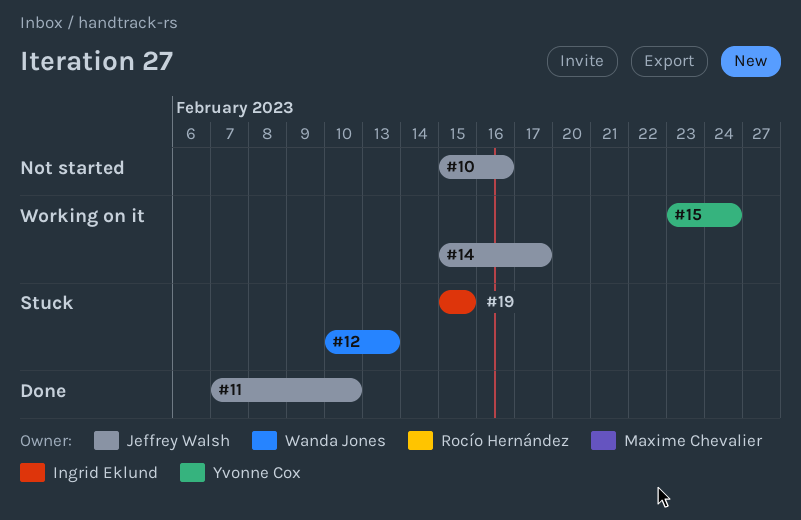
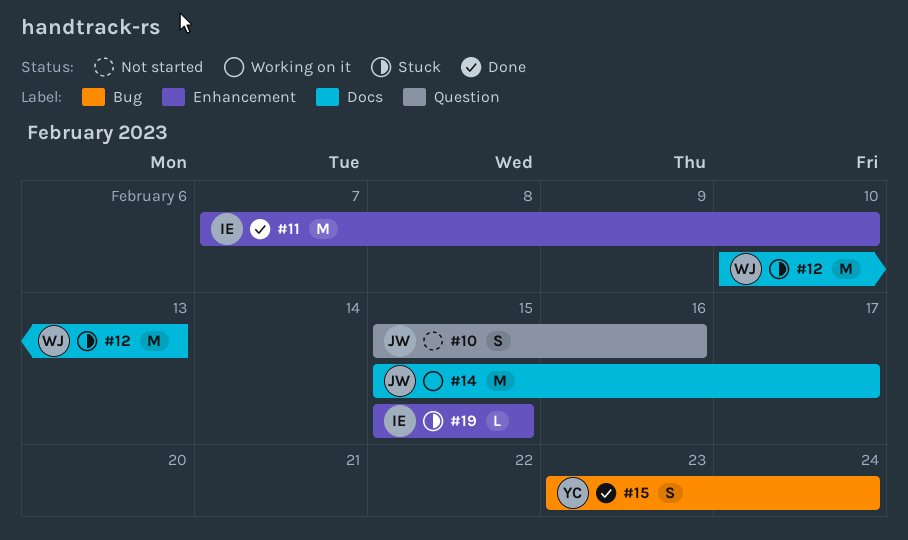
#11, owner: Jeffrey Walsh -> Ingrid Eklund
#15, status: Working on it -> Done

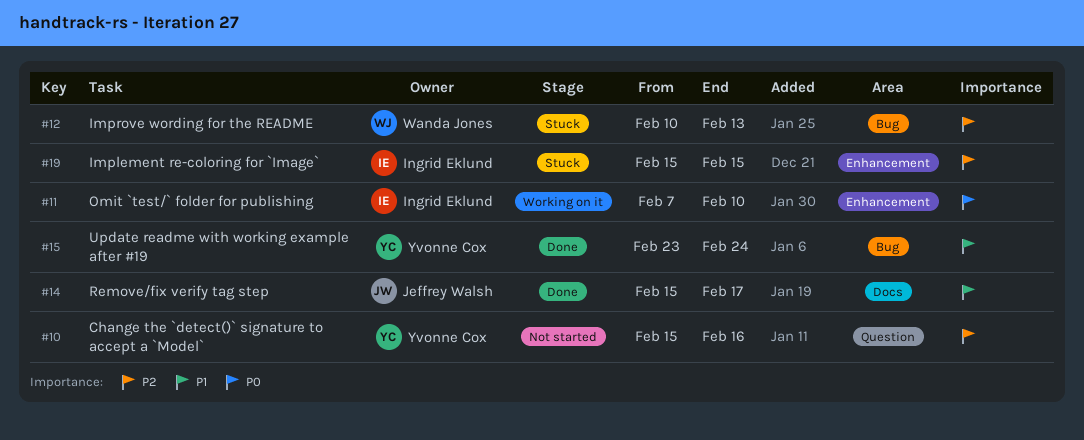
#10, owner: Jeffrey Walsh -> Yvonne Cox
#11, status: Done -> Working on it
#12, label: Docs -> Bug
#14, status: Working on it -> Done

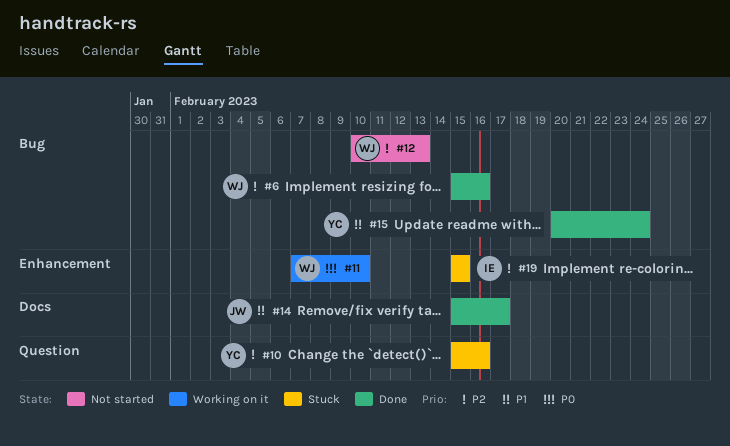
#6: none -> present
#10, status: Not started -> Stuck
#11, owner: Ingrid Eklund -> Wanda Jones
#12, status: Stuck -> Not started
#15, start: Feb 23 -> Feb 20

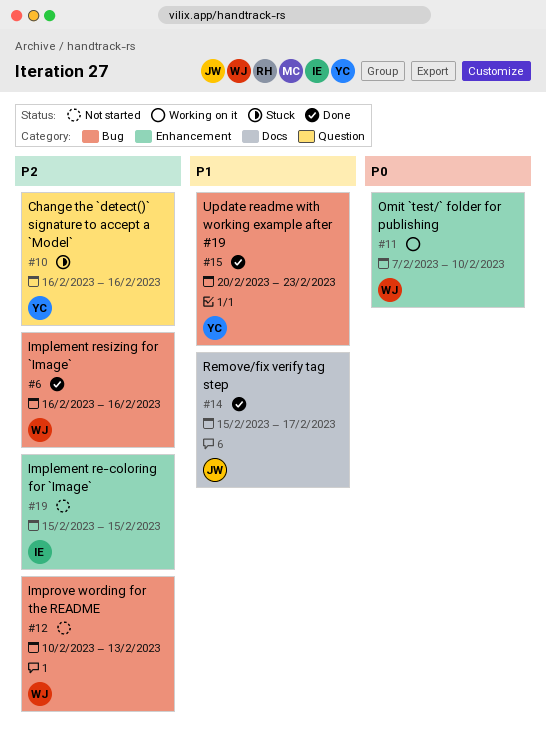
#6, start: Feb 15 -> Feb 16
#10, start: Feb 15 -> Feb 16
#15, due: Feb 24 -> Feb 23
#19, status: Stuck -> Not started

